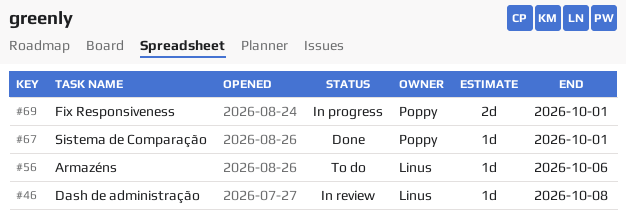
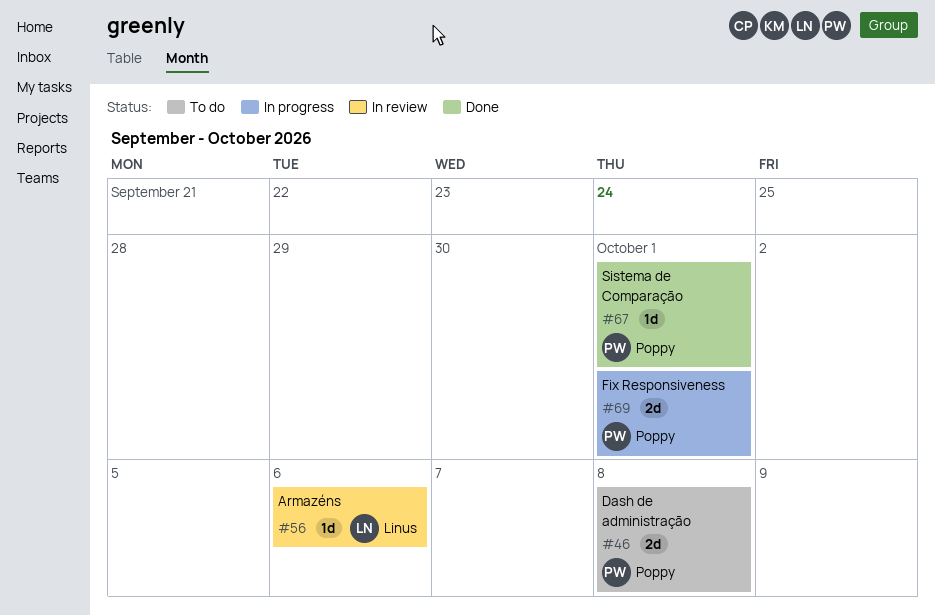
#46, status: In review -> To do
#46, owner: Linus -> Poppy
#46, estimate: 1d -> 2d
#56, status: To do -> In review

